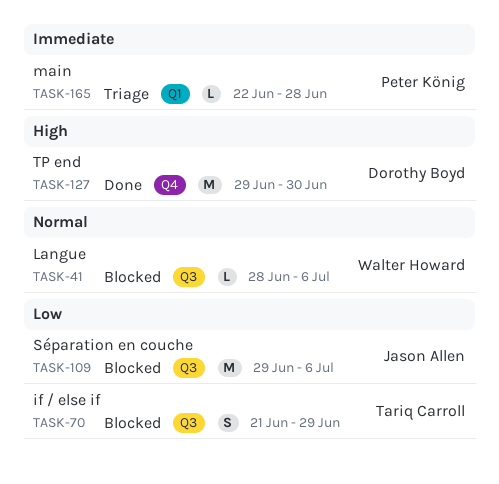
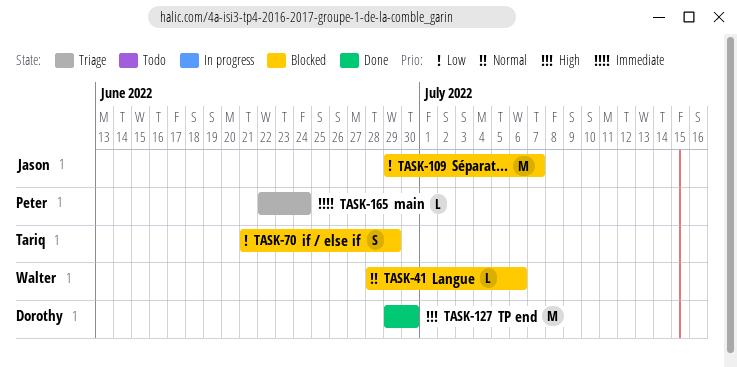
TASK-109, due: Jul 6 -> Jul 7
TASK-165, due: Jun 28 -> Jun 24

